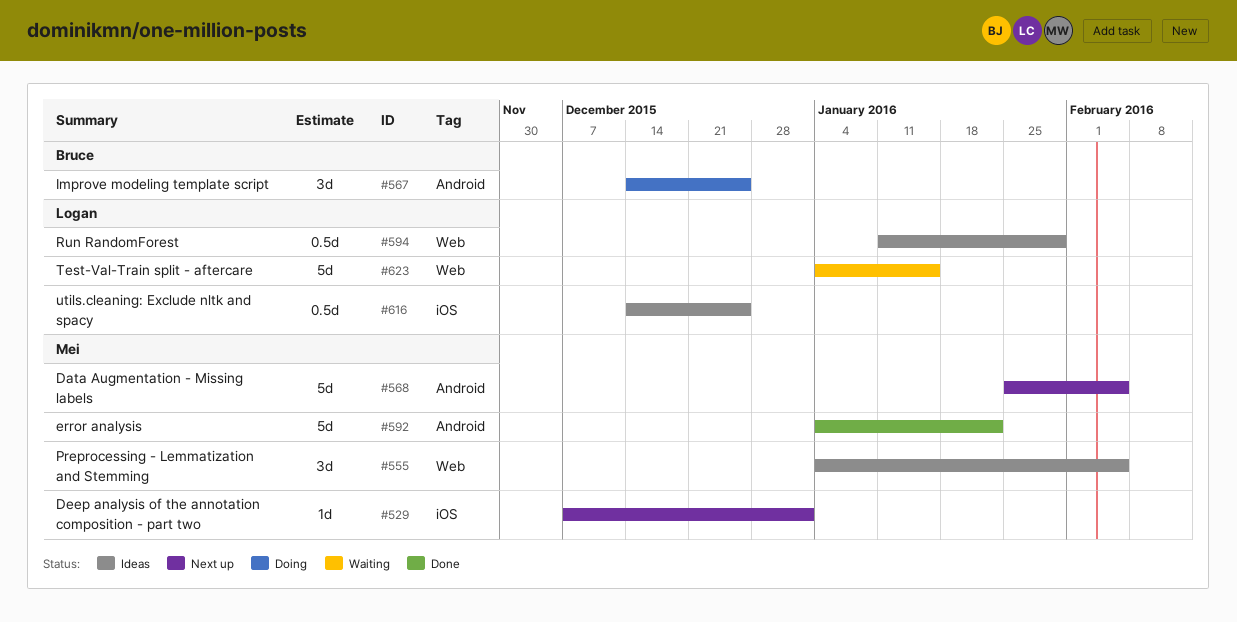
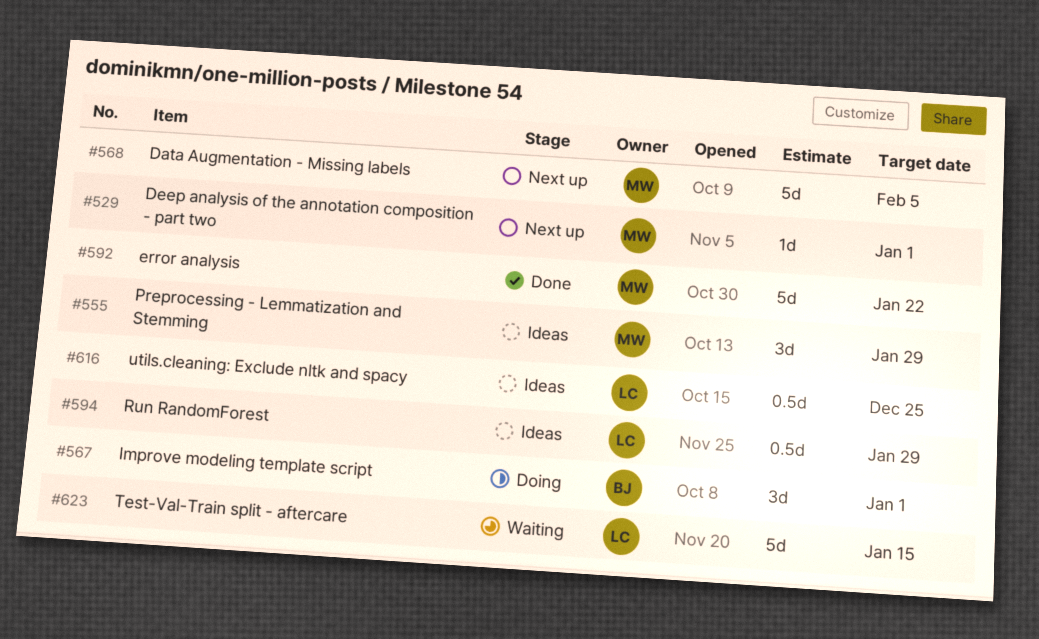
#555, due: Feb 5 -> Jan 29
#567, due: Dec 25 -> Jan 1

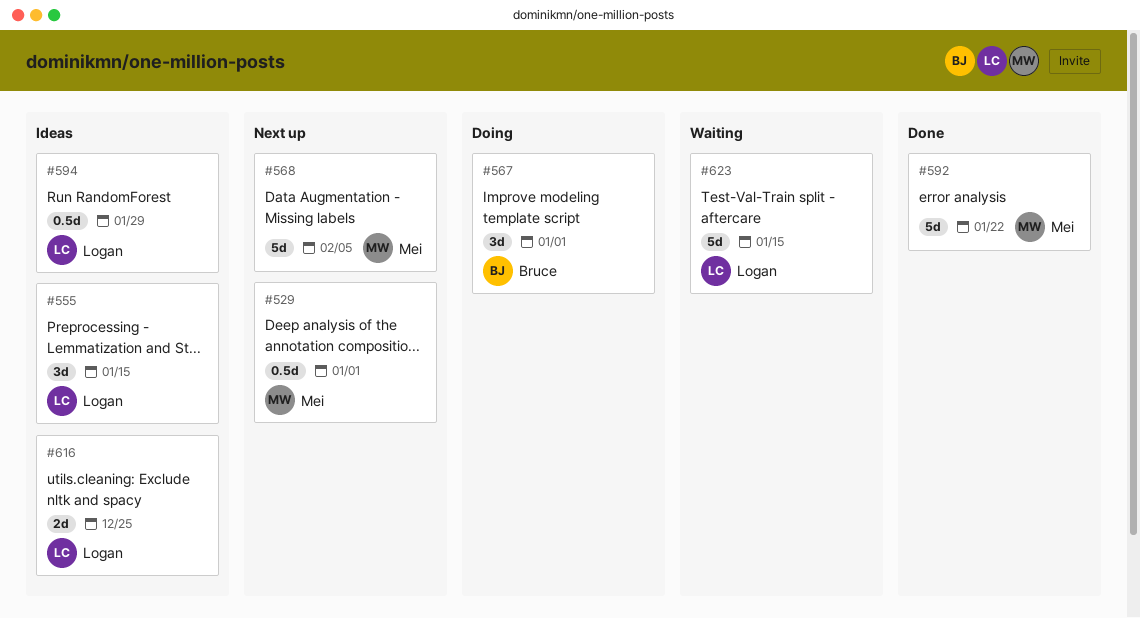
#529, estimate: 1d -> 0.5d
#555, owner: Mei -> Logan
#555, due: Jan 29 -> Jan 15
#616, estimate: 0.5d -> 2d

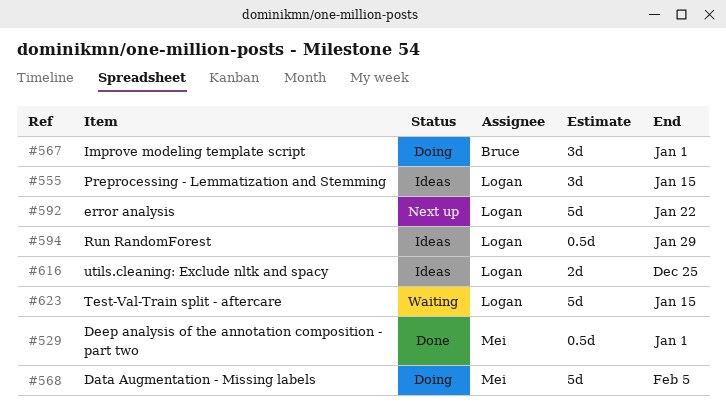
#529, status: Next up -> Done
#568, status: Next up -> Doing
#592, status: Done -> Next up
#592, owner: Mei -> Logan

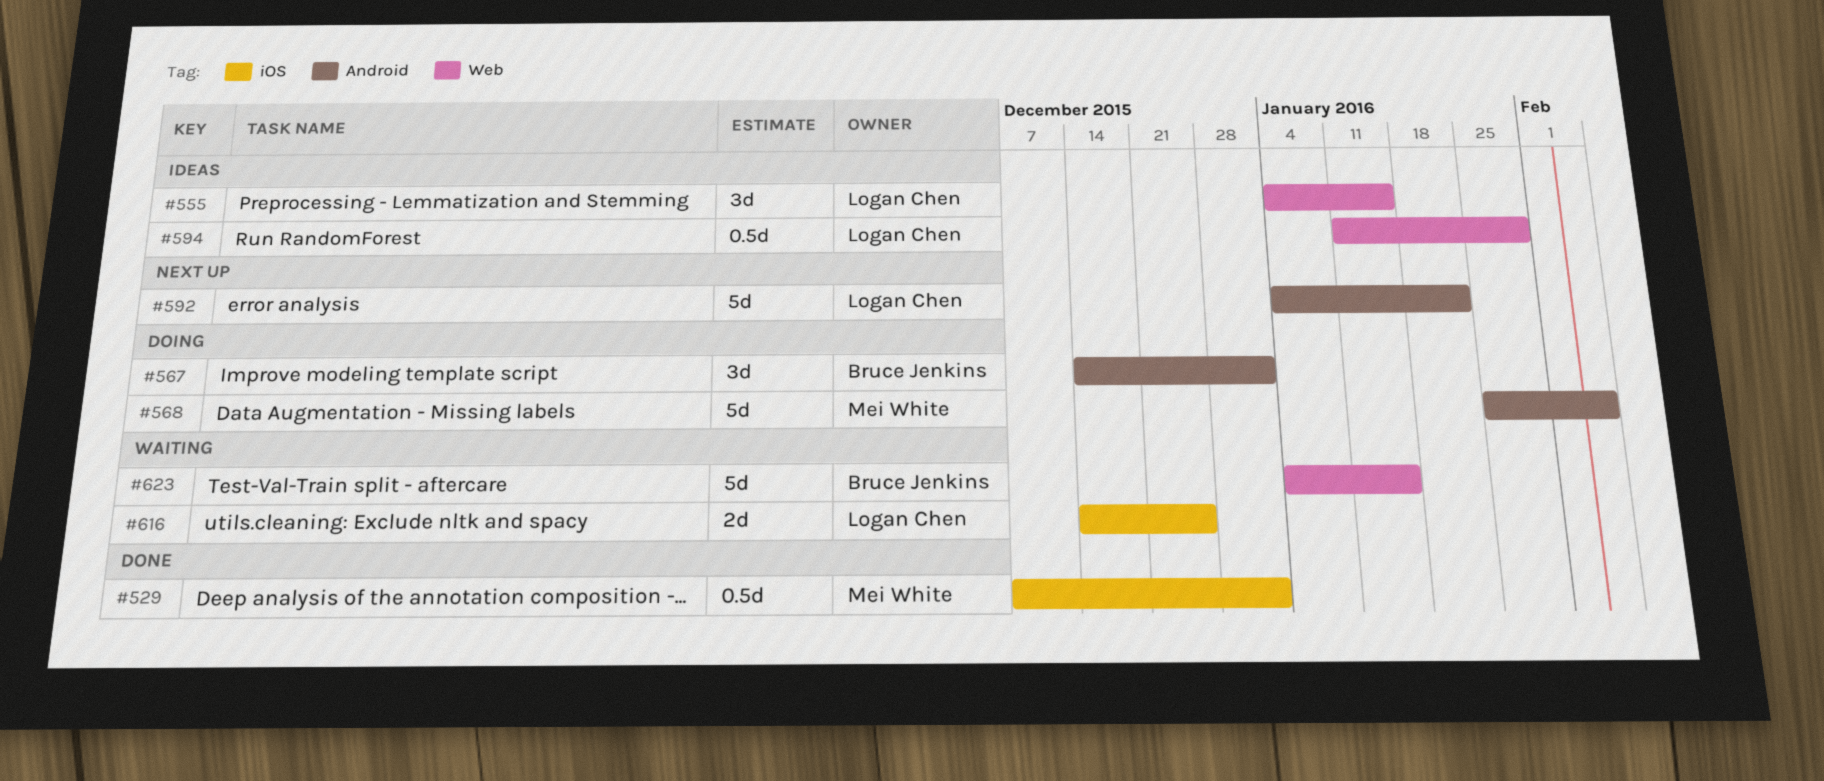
#616, status: Ideas -> Waiting
#623, owner: Logan Chen -> Bruce Jenkins

